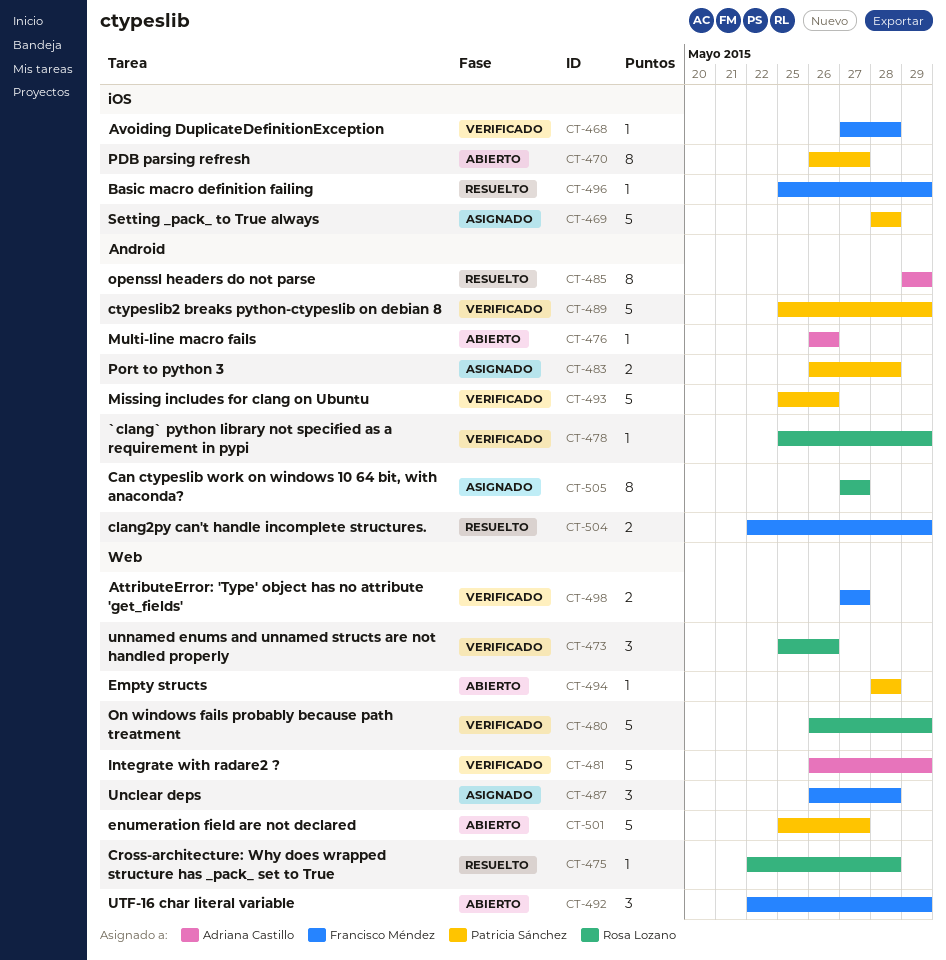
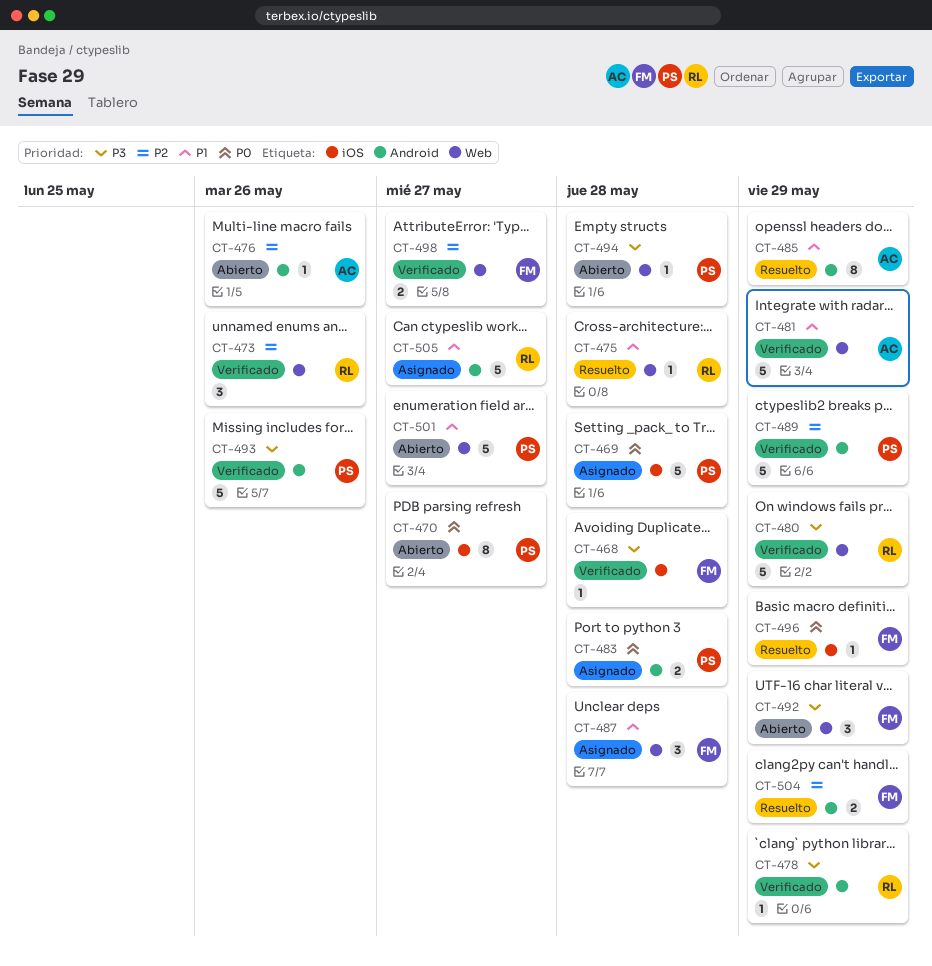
CT-505, estimate: 8 -> 5

